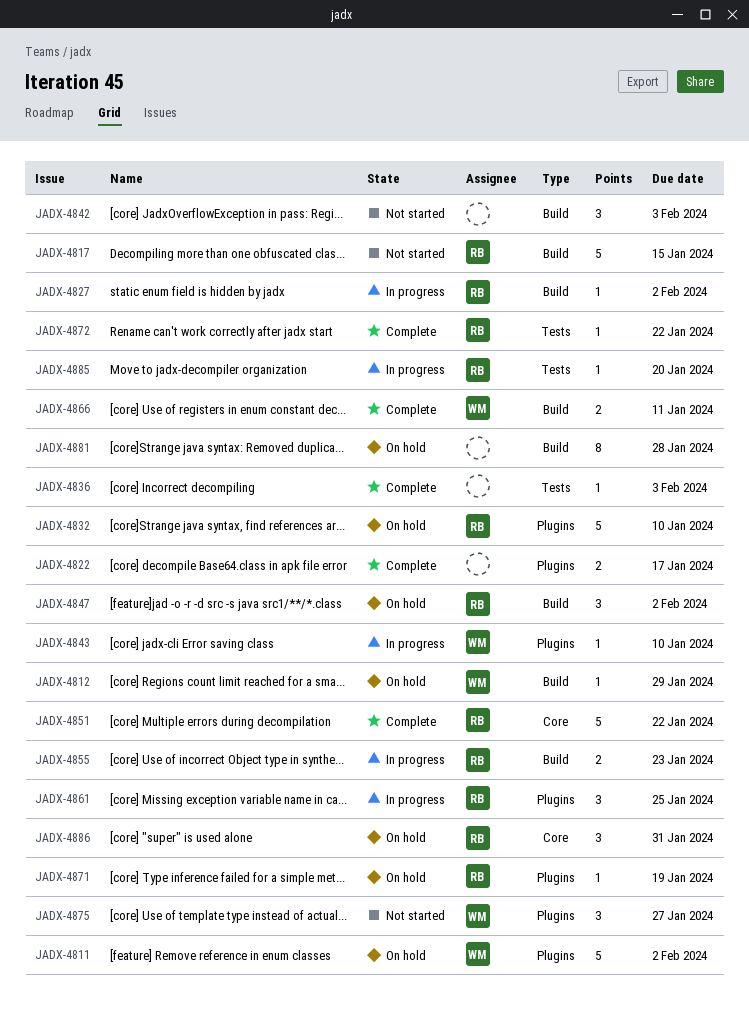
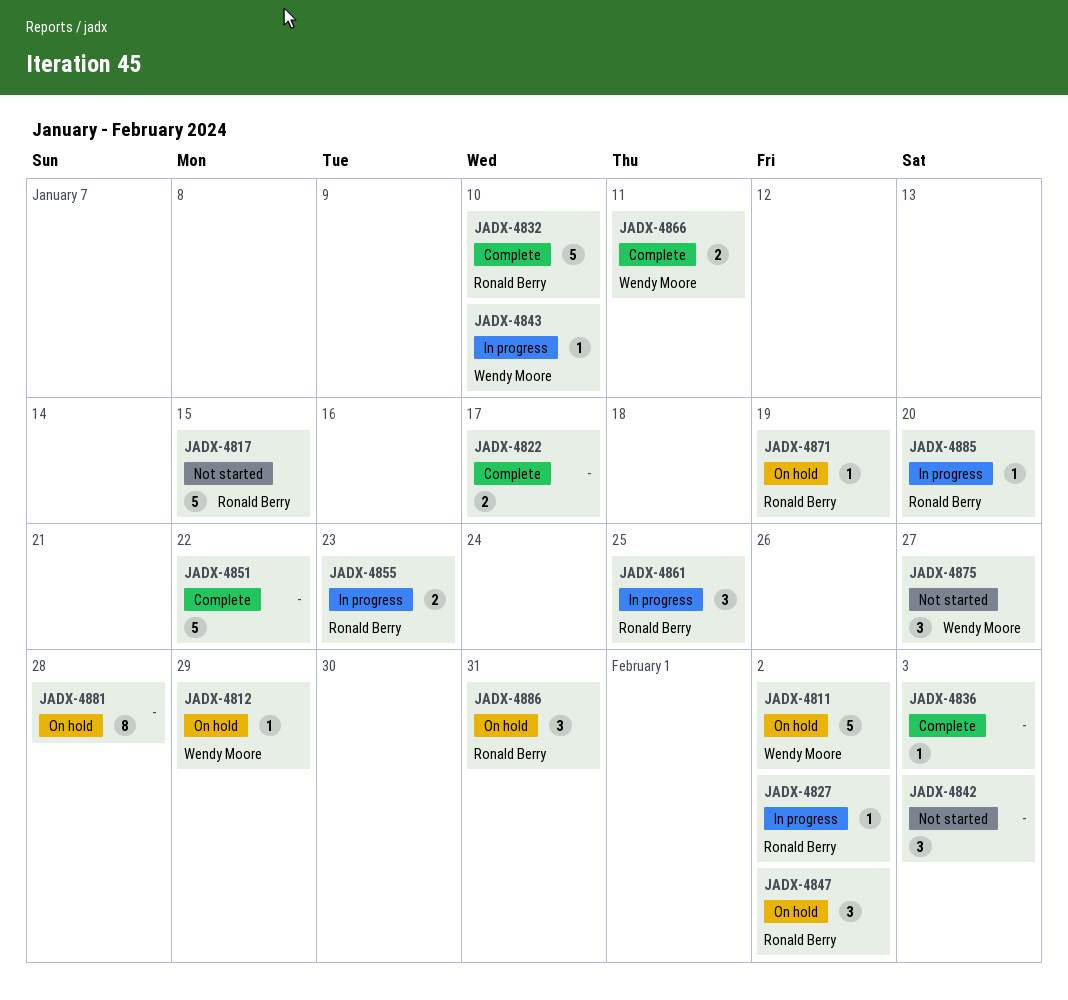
JADX-4832, status: On hold -> Complete
JADX-4851, owner: Ronald Berry -> none
JADX-4872: present -> none

